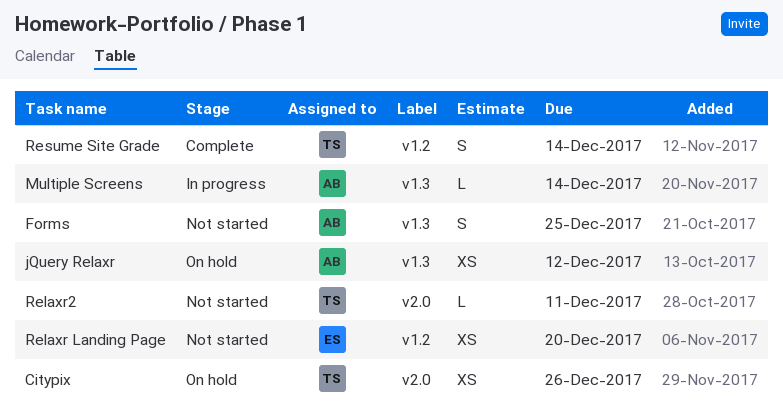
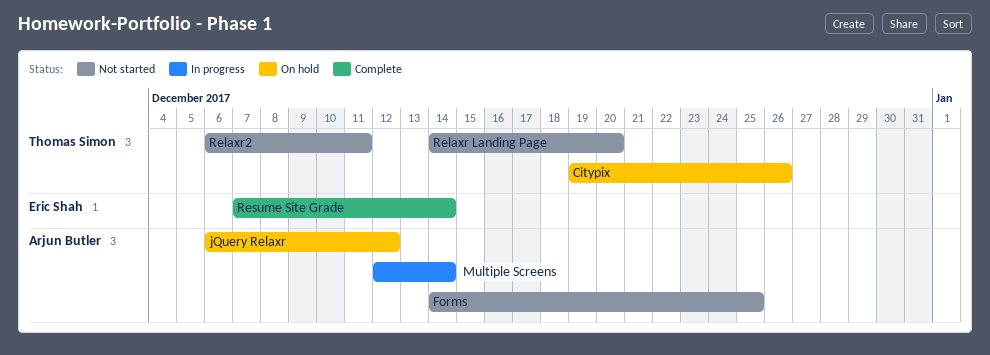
Relaxr Landing Page, owner: Eric Shah -> Thomas Simon
Resume Site Grade, owner: Thomas Simon -> Eric Shah

